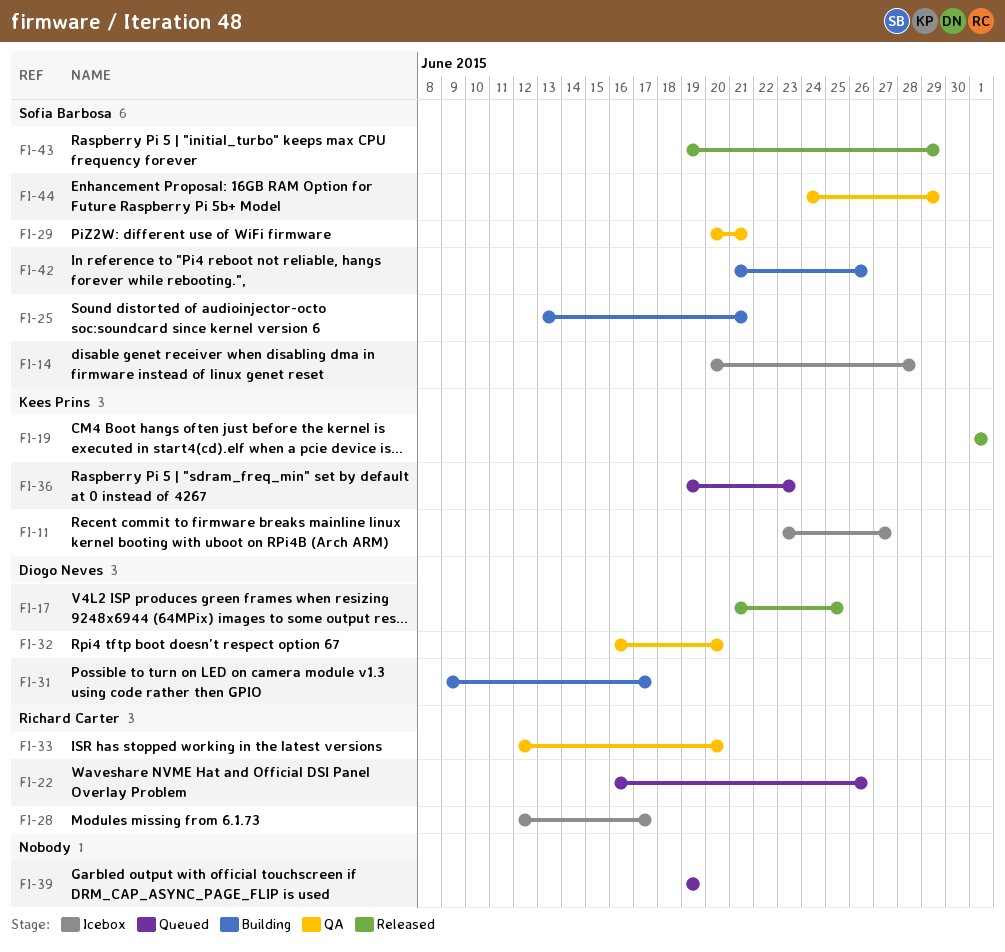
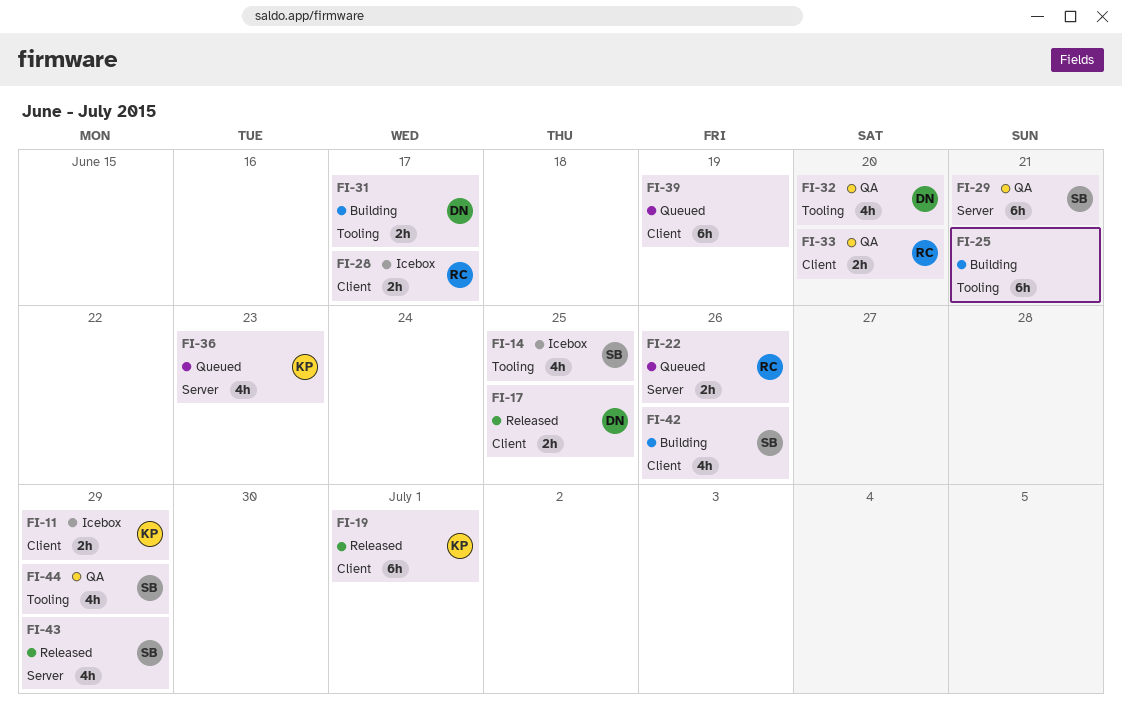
FI-11, due: Jun 27 -> Jun 29
FI-14, due: Jun 28 -> Jun 25
FI-25, owner: Sofia Barbosa -> none

